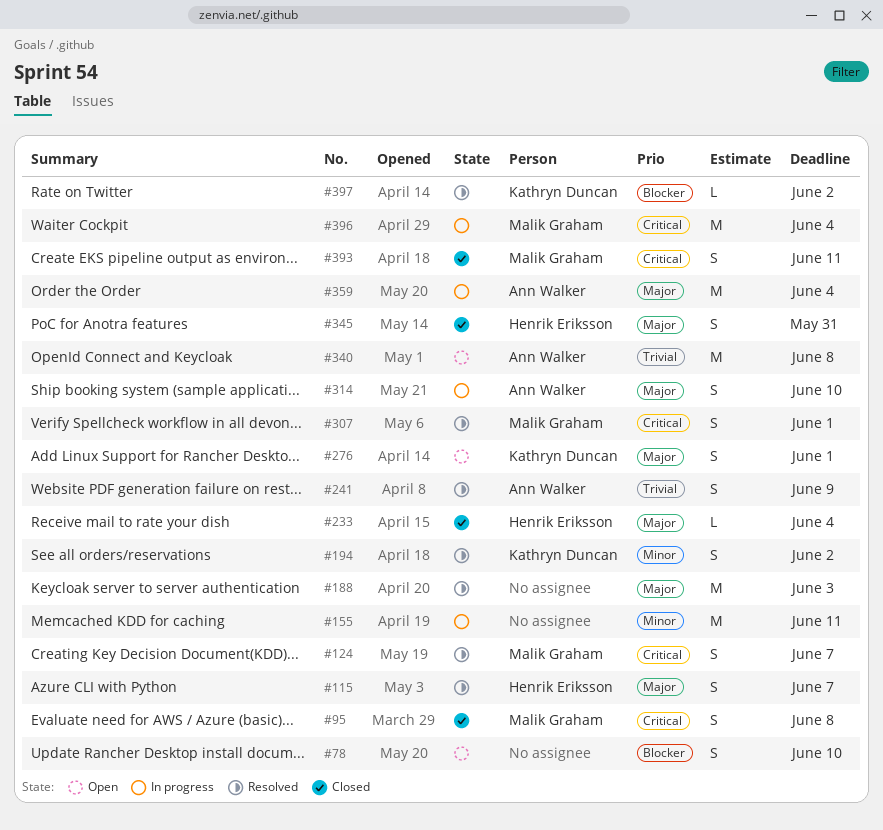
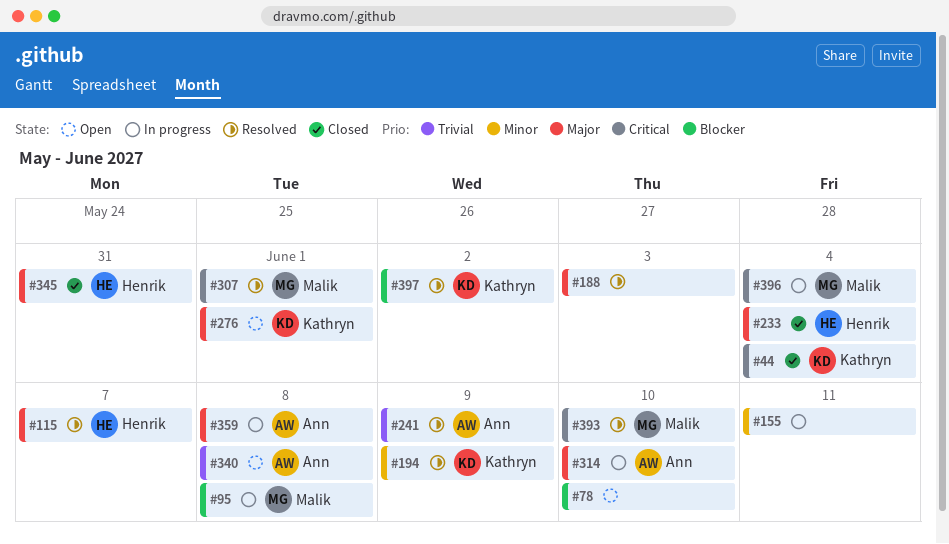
#44: none -> present
#95, status: Closed -> In progress
#95, priority: Critical -> Blocker
#124: present -> none
#194, due: Jun 2 -> Jun 9
#359, due: Jun 4 -> Jun 8
#393, status: Closed -> Resolved
#393, due: Jun 11 -> Jun 10

